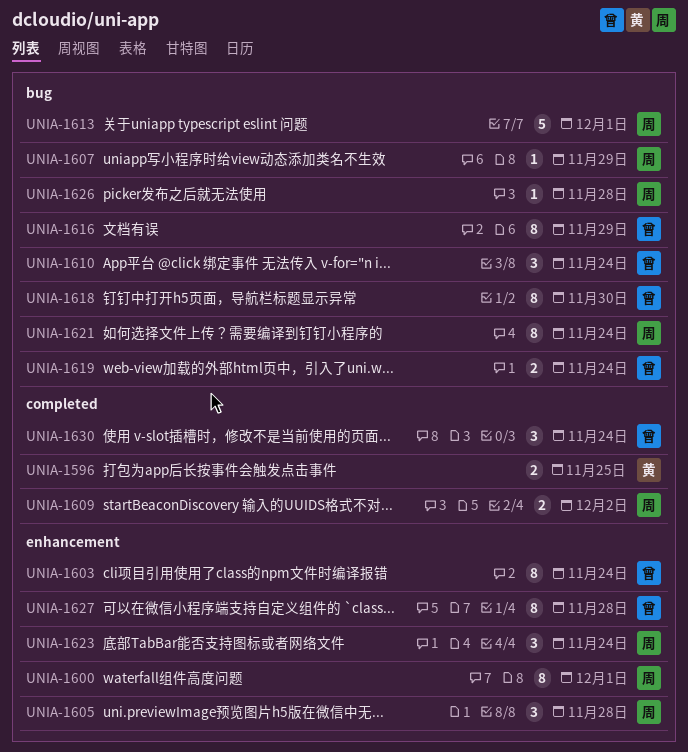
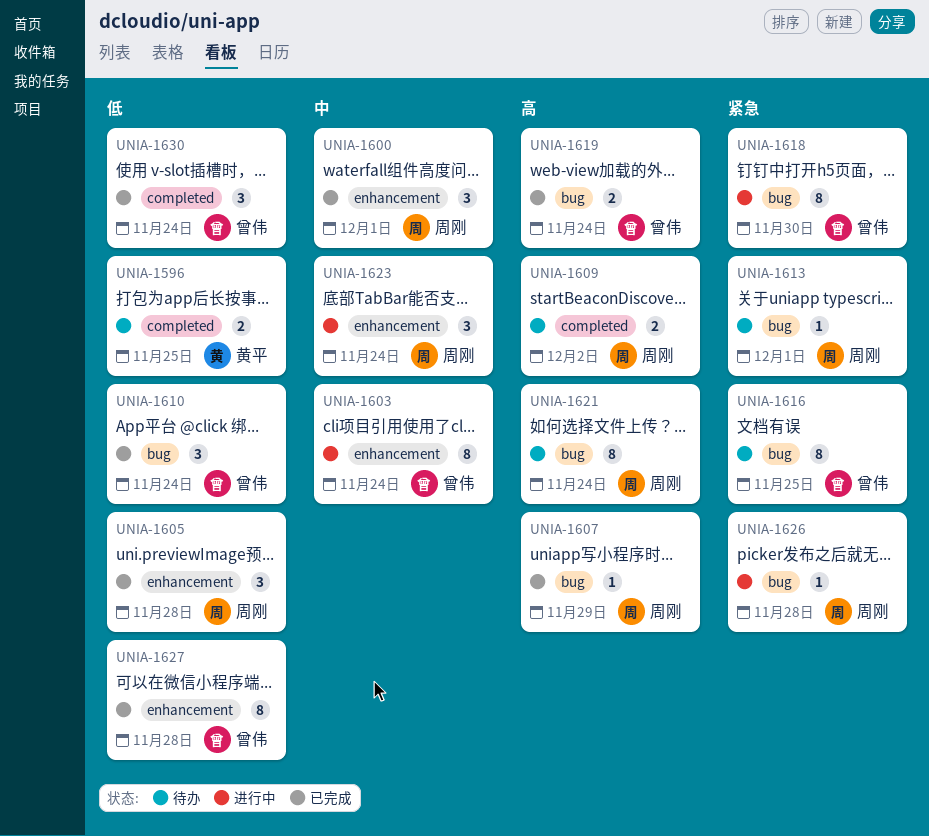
UNIA-1600, estimate: 8 -> 3
UNIA-1613, estimate: 5 -> 1
UNIA-1616, due: Nov 29 -> Nov 25

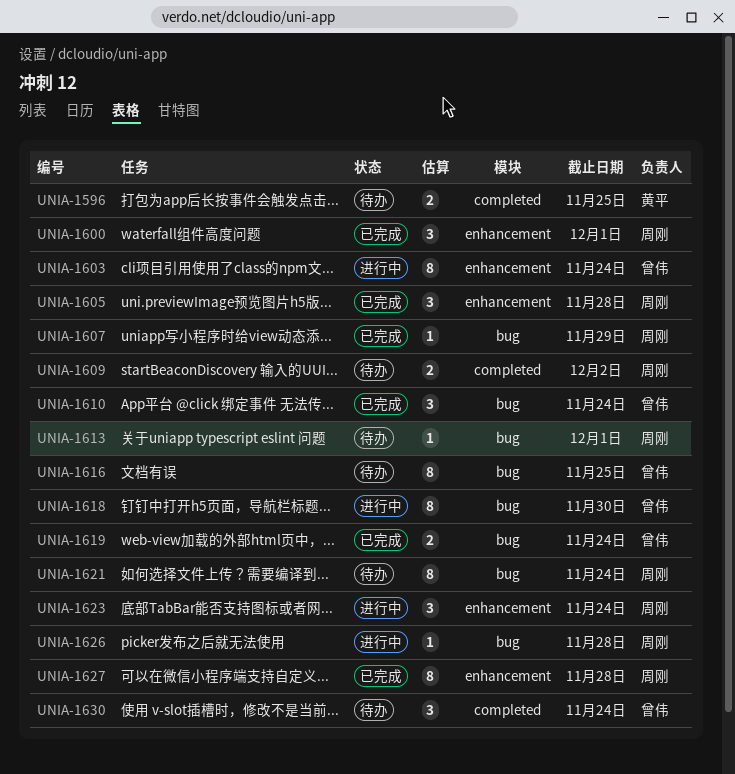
UNIA-1627, owner: 曾伟 -> 周刚
UNIA-1630, status: 已完成 -> 待办

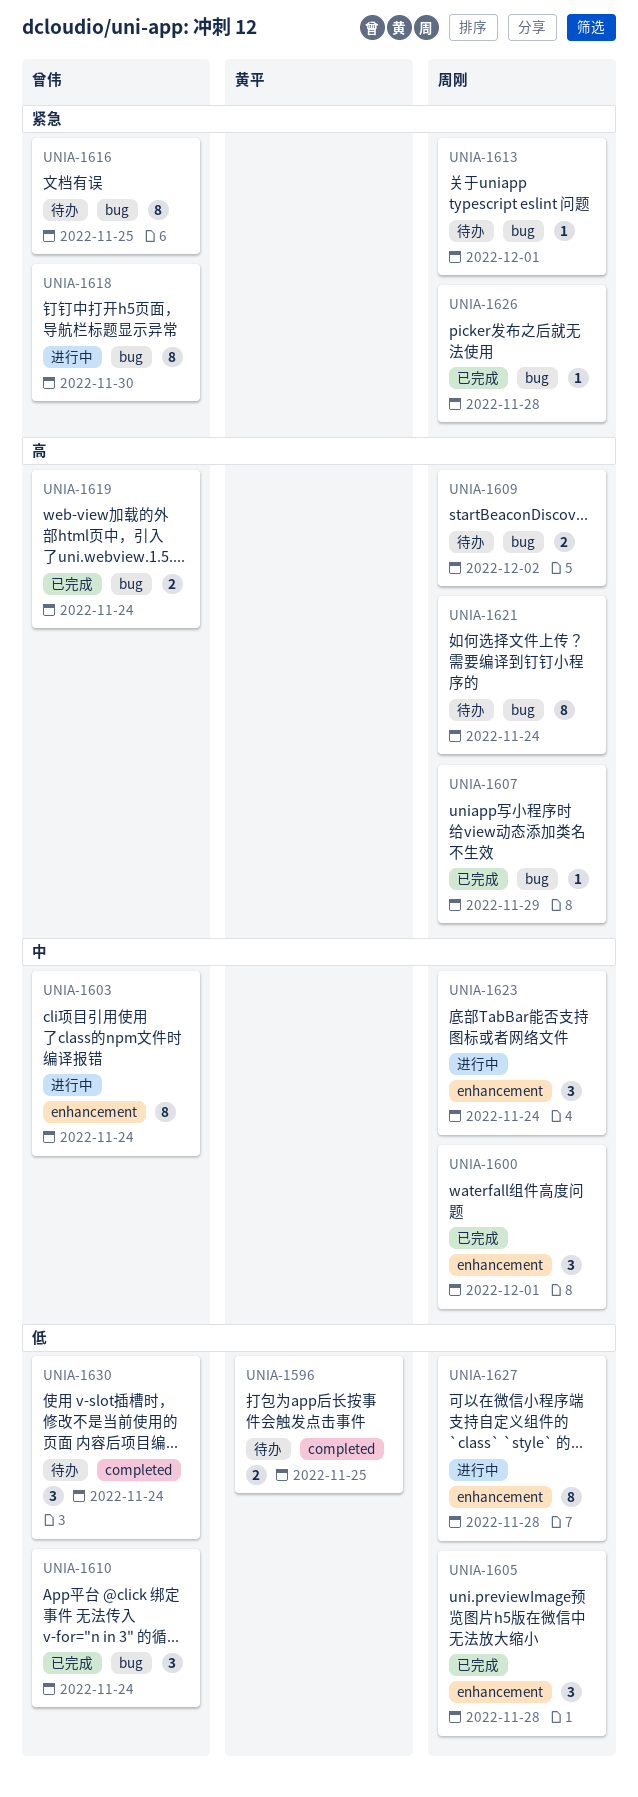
UNIA-1609, label: completed -> bug
UNIA-1626, status: 进行中 -> 已完成
UNIA-1627, status: 已完成 -> 进行中

